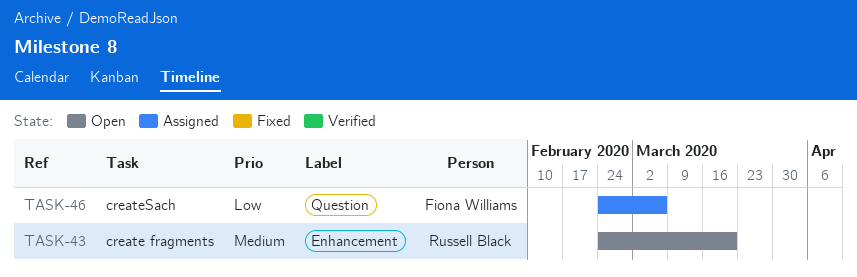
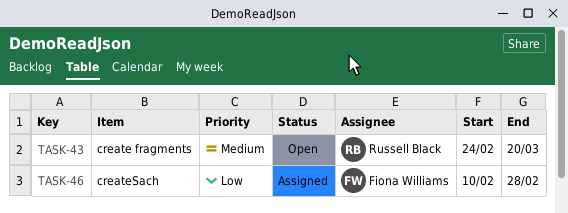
TASK-46, start: Feb 24 -> Feb 10
TASK-46, due: Mar 6 -> Feb 28

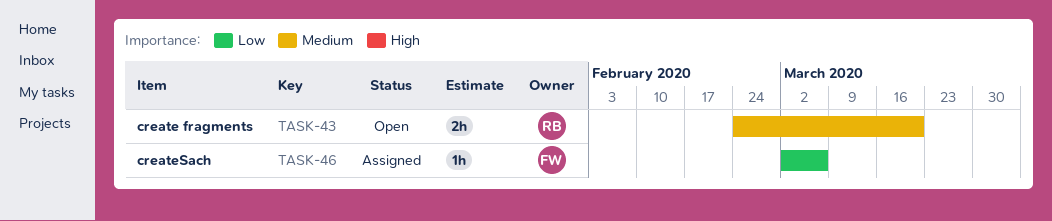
TASK-46, start: Feb 10 -> Mar 2
TASK-46, due: Feb 28 -> Mar 6

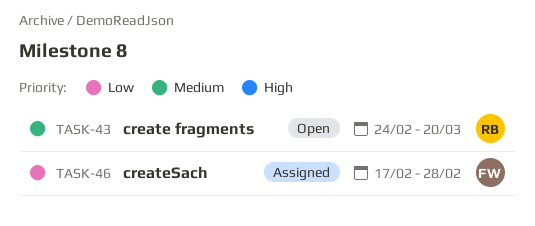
TASK-46, start: Mar 2 -> Feb 17
TASK-46, due: Mar 6 -> Feb 28

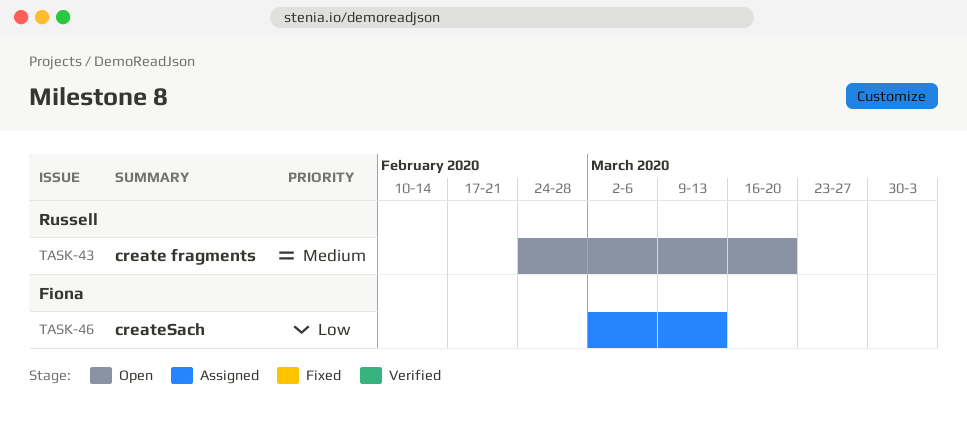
TASK-46, start: Feb 17 -> Mar 2
TASK-46, due: Feb 28 -> Mar 13

